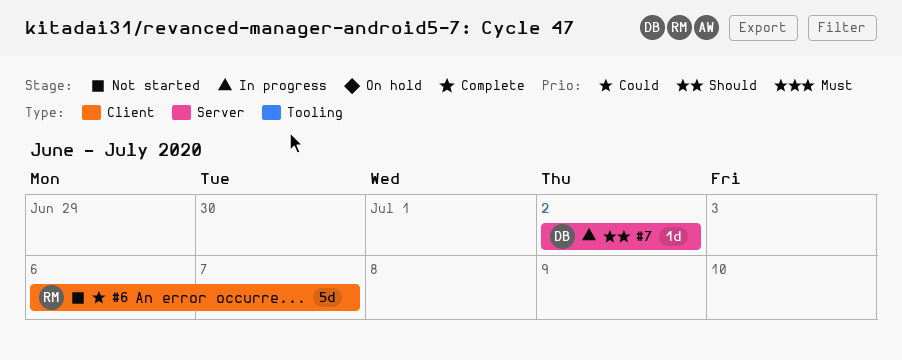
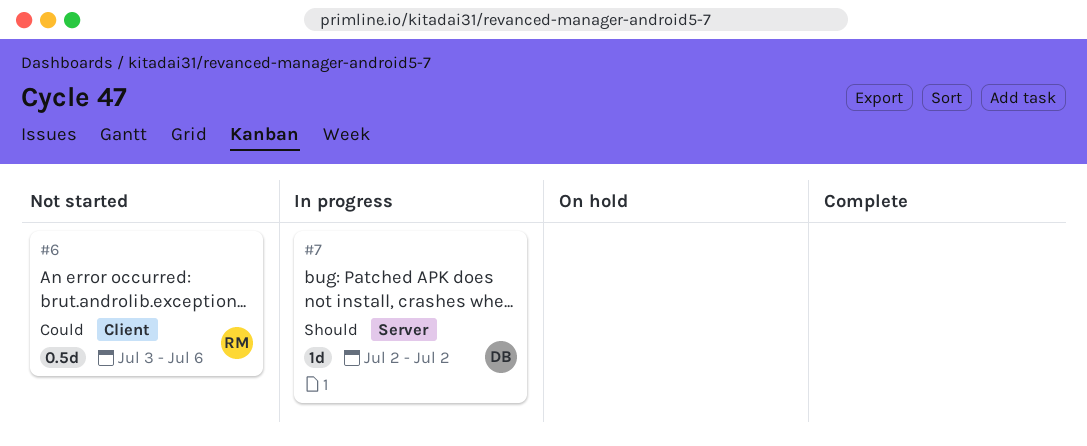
#6, estimate: 5d -> 0.5d
#6, start: Jul 6 -> Jul 3
#6, due: Jul 7 -> Jul 6

